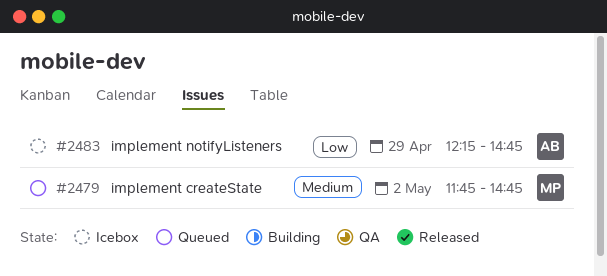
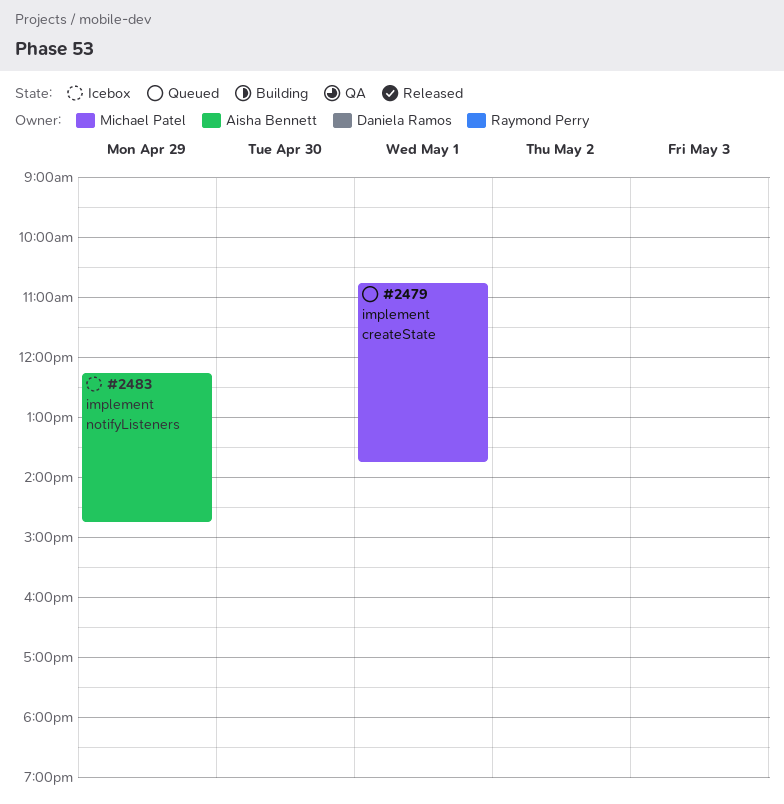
#2479, day: May 2 -> May 1
#2479, begins: 11:45 -> 10:45
#2479, ends: 14:45 -> 13:45

